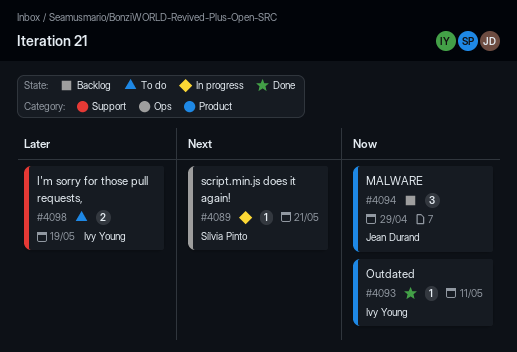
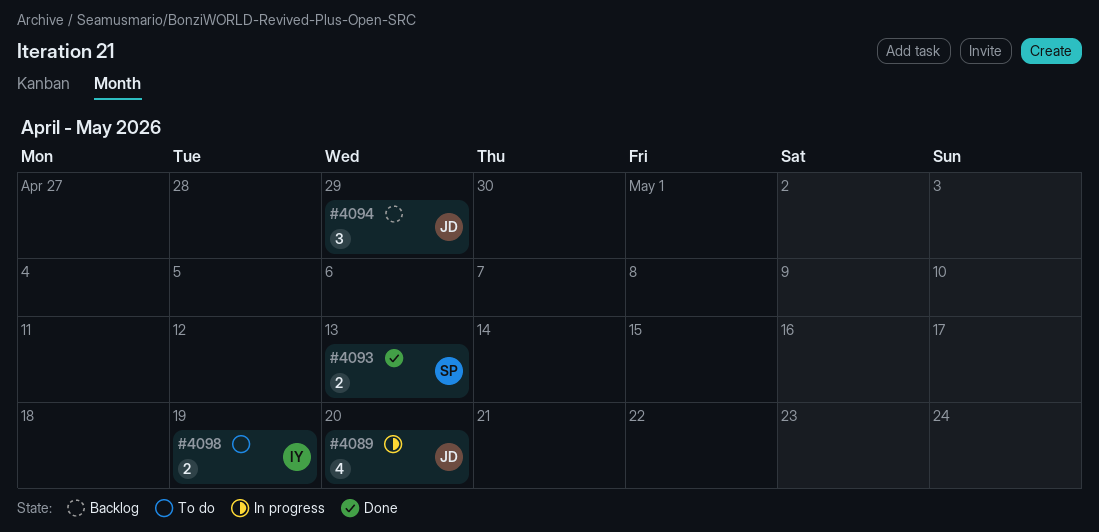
#4089, owner: Sílvia Pinto -> Jean Durand
#4089, estimate: 1 -> 4
#4089, due: May 21 -> May 20
#4093, owner: Ivy Young -> Sílvia Pinto
#4093, estimate: 1 -> 2
#4093, due: May 11 -> May 13

